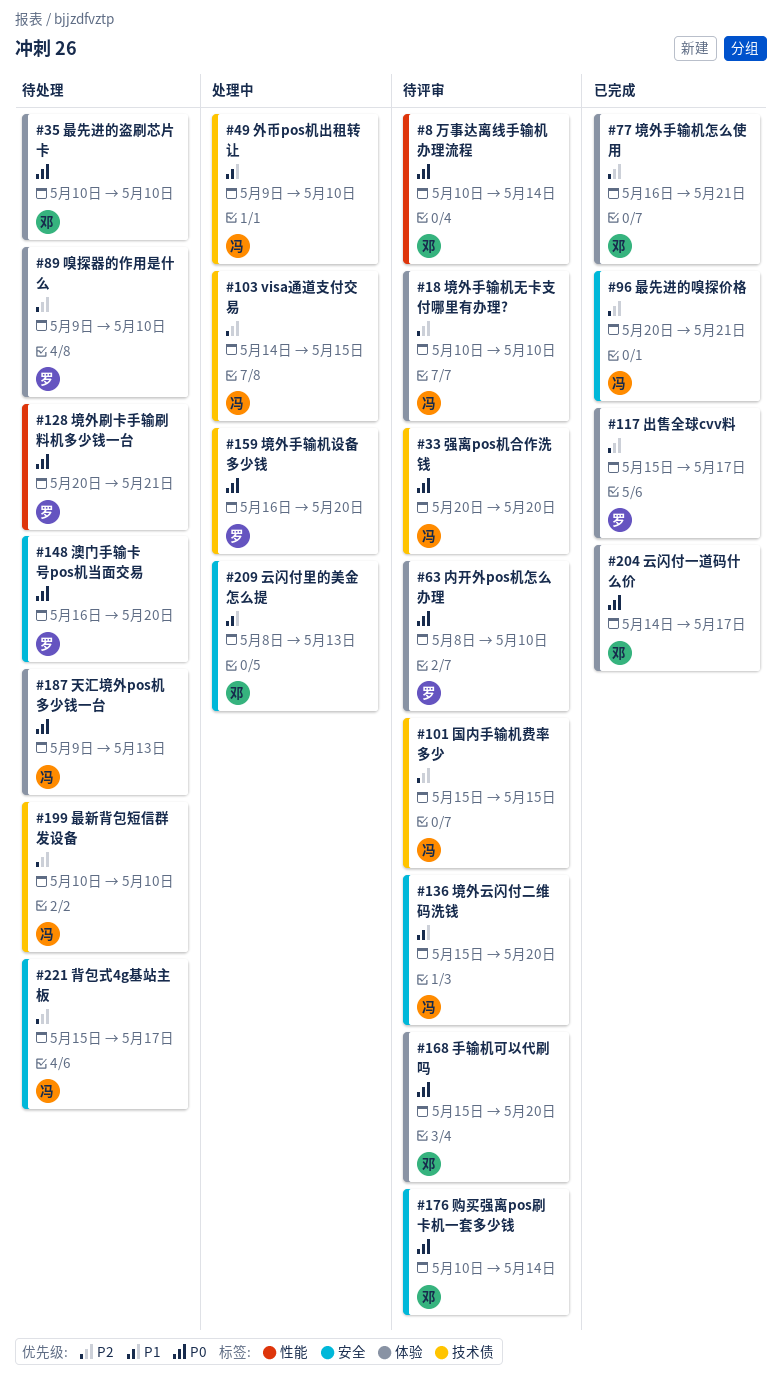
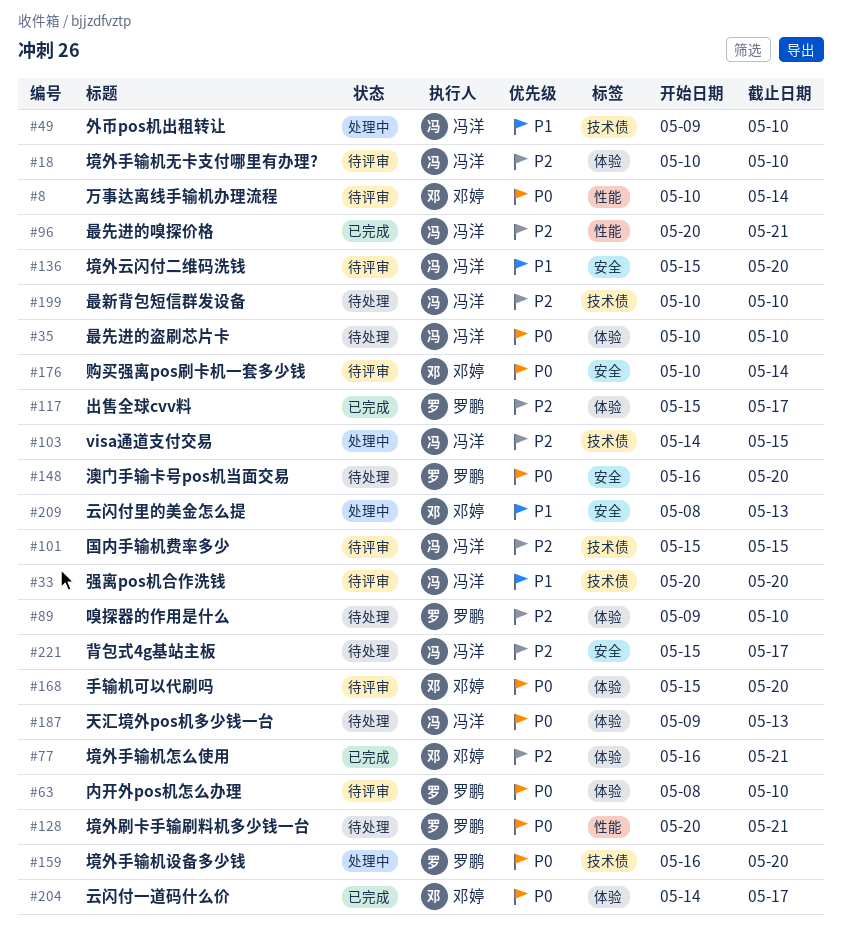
#33, priority: P0 -> P1
#35, owner: 邓婷 -> 冯洋
#96, label: 安全 -> 性能

